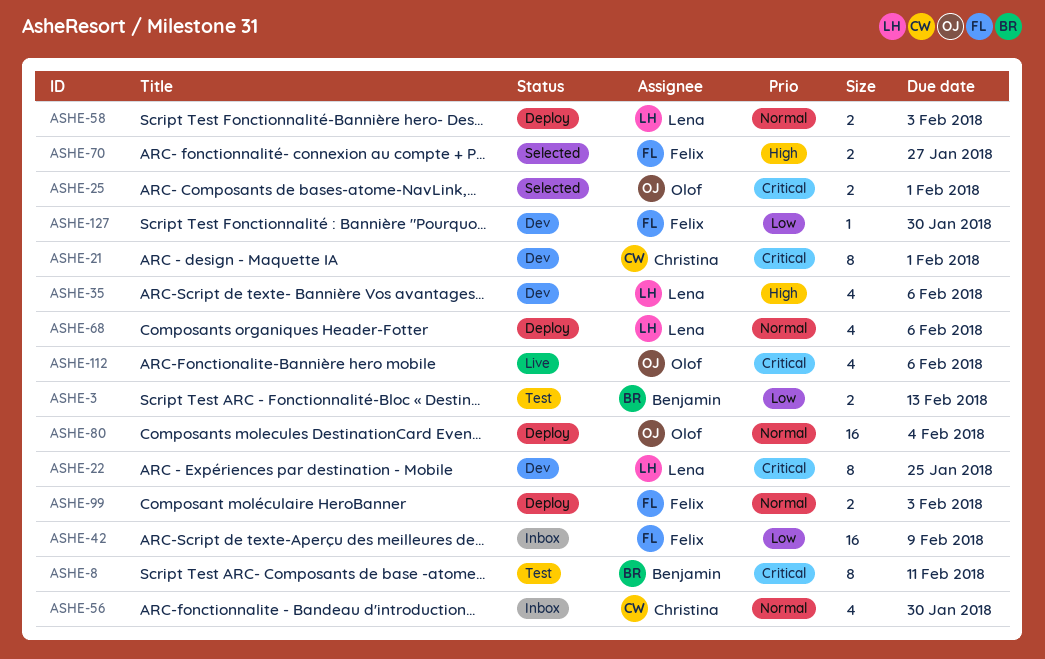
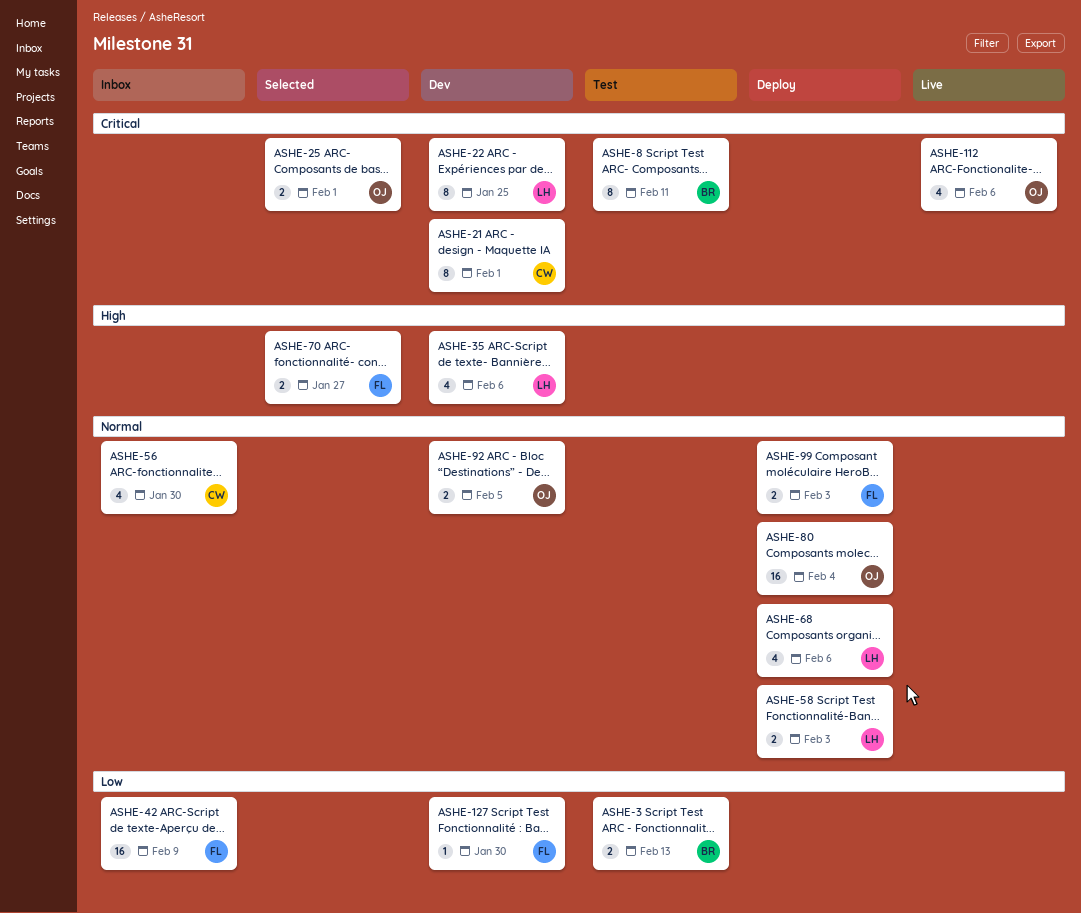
ASHE-92: none -> present

